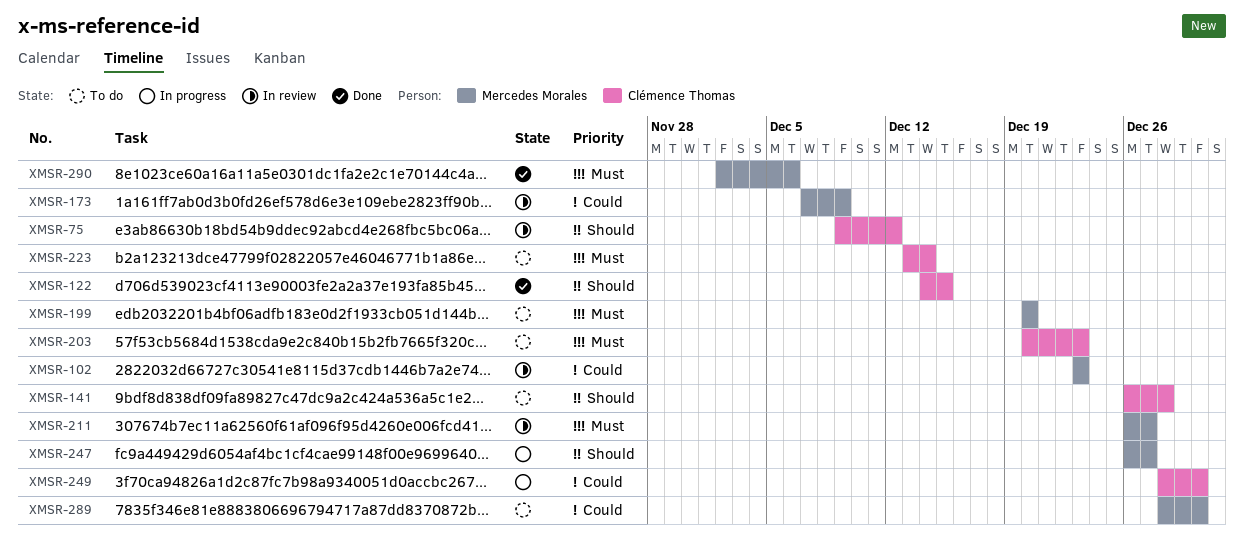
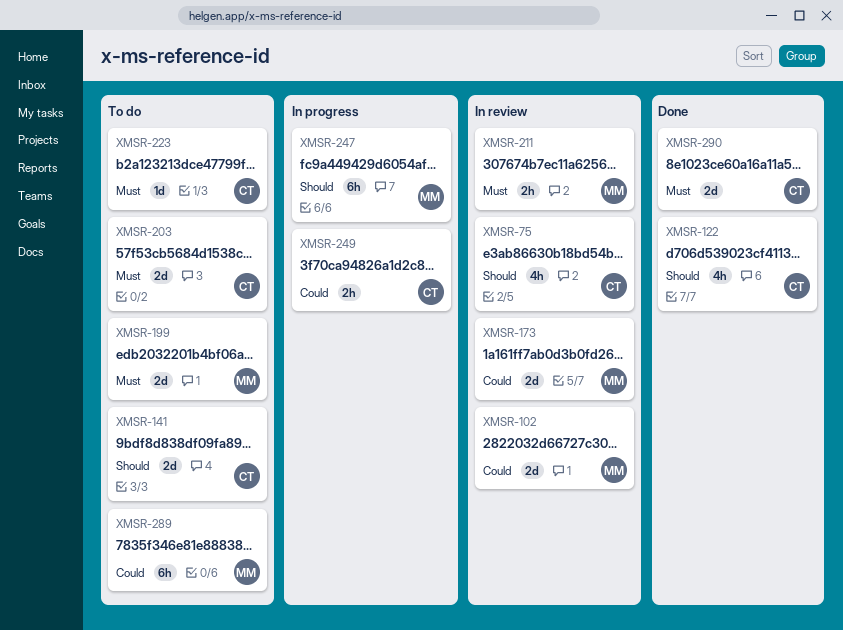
XMSR-290, owner: Mercedes Morales -> Clémence Thomas

